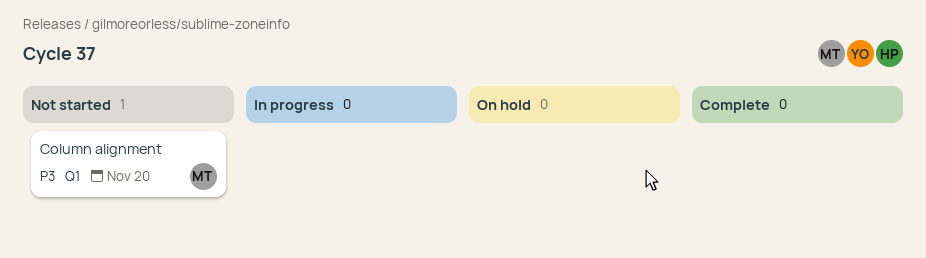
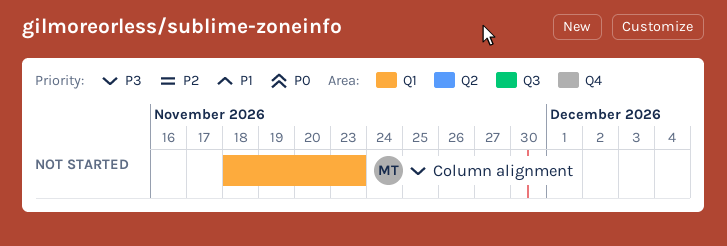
Column alignment, due: Nov 20 -> Nov 23

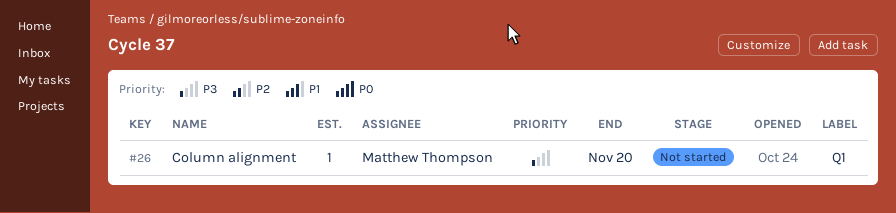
Column alignment, due: Nov 23 -> Nov 20

